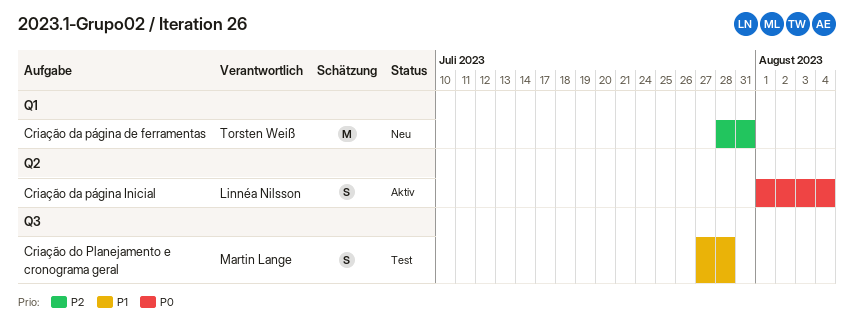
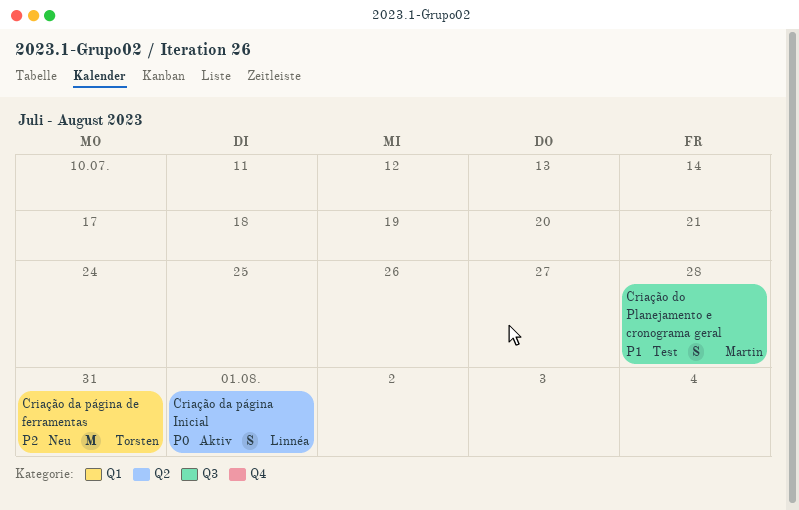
Criação da página Inicial, due: Aug 4 -> Aug 1

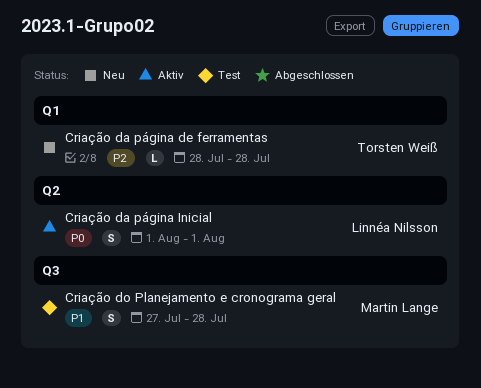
Criação da página de ferramentas, estimate: M -> L
Criação da página de ferramentas, due: Jul 31 -> Jul 28

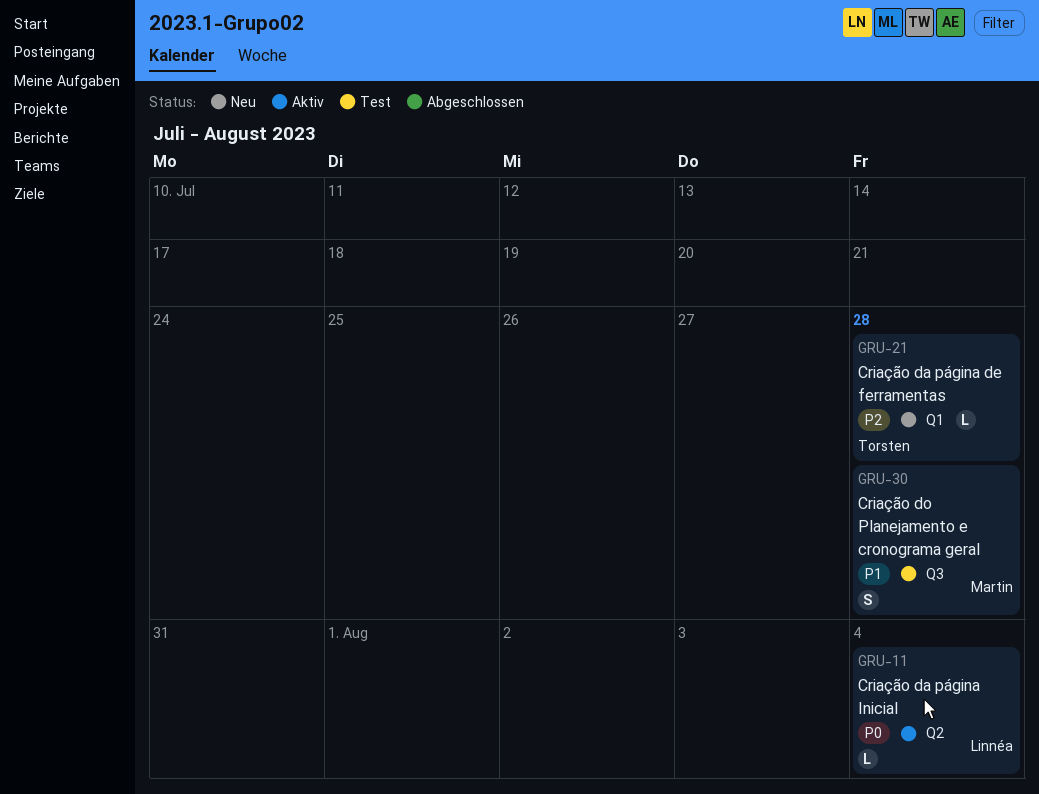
Criação da página Inicial, estimate: S -> L
Criação da página Inicial, due: Aug 1 -> Aug 4

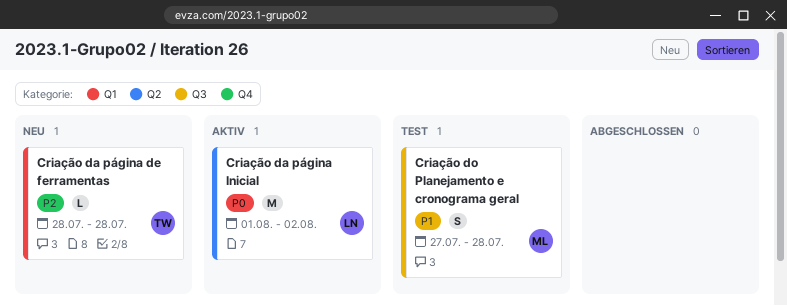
Criação da página Inicial, estimate: L -> M
Criação da página Inicial, due: Aug 4 -> Aug 2

